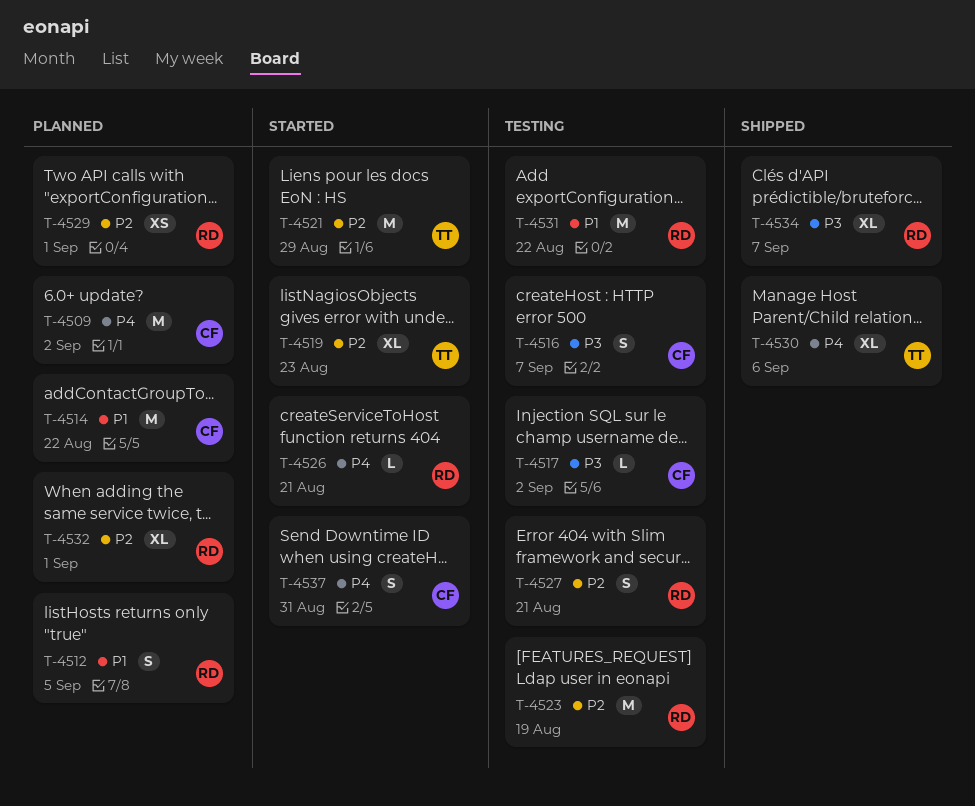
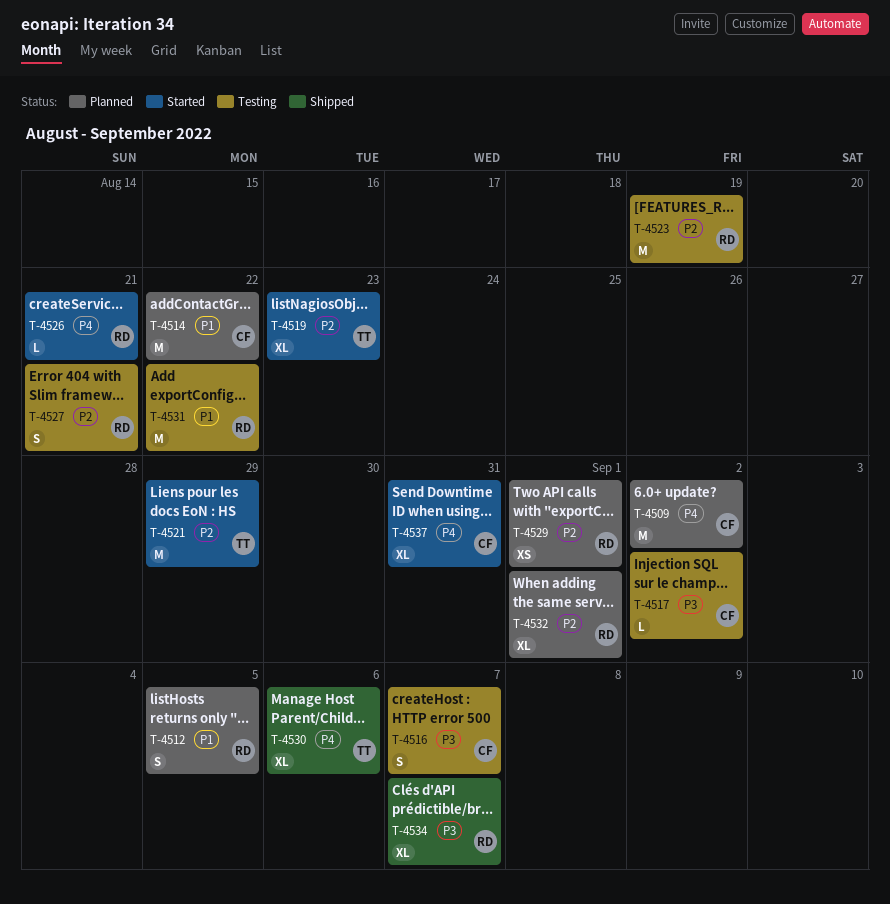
T-4537, estimate: S -> XL

